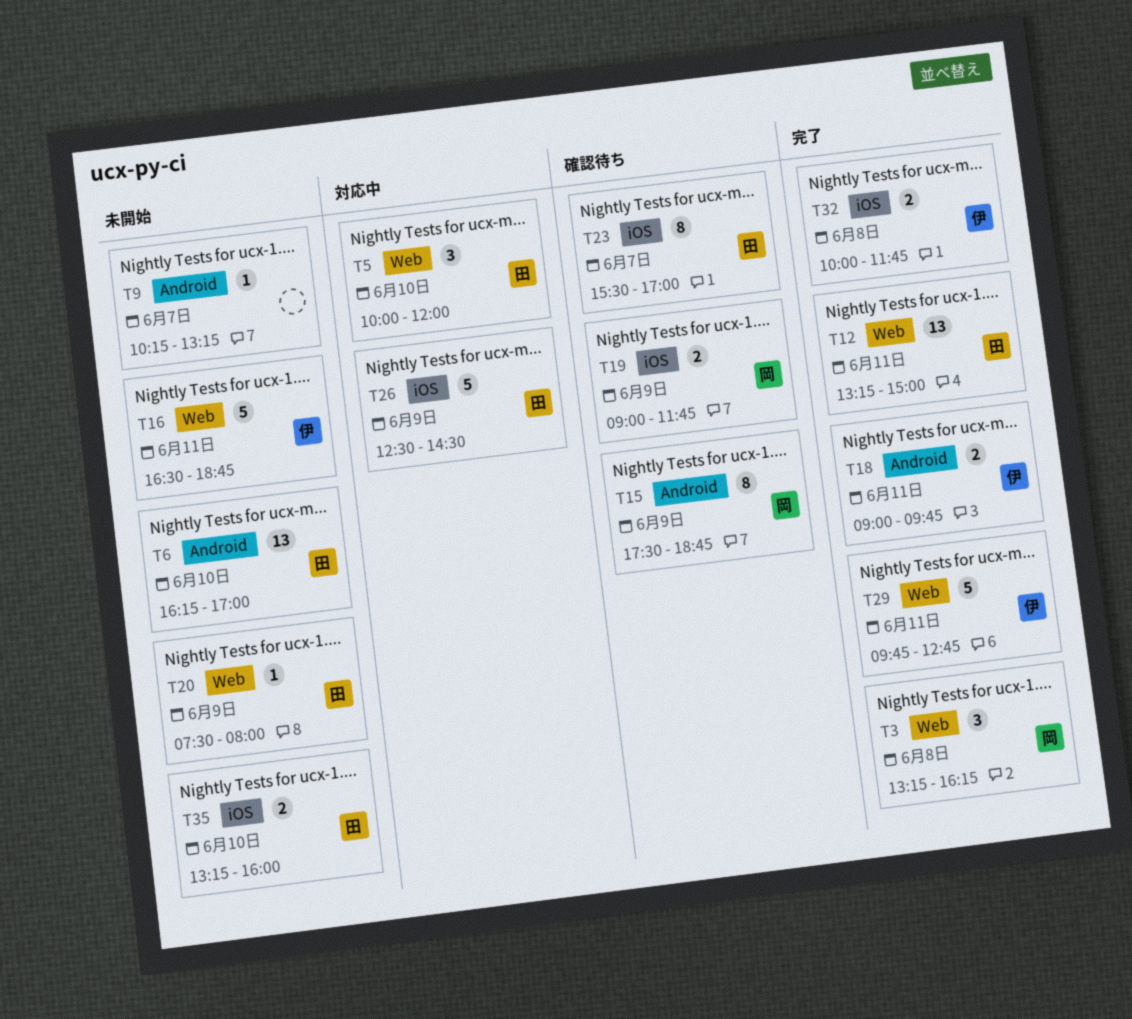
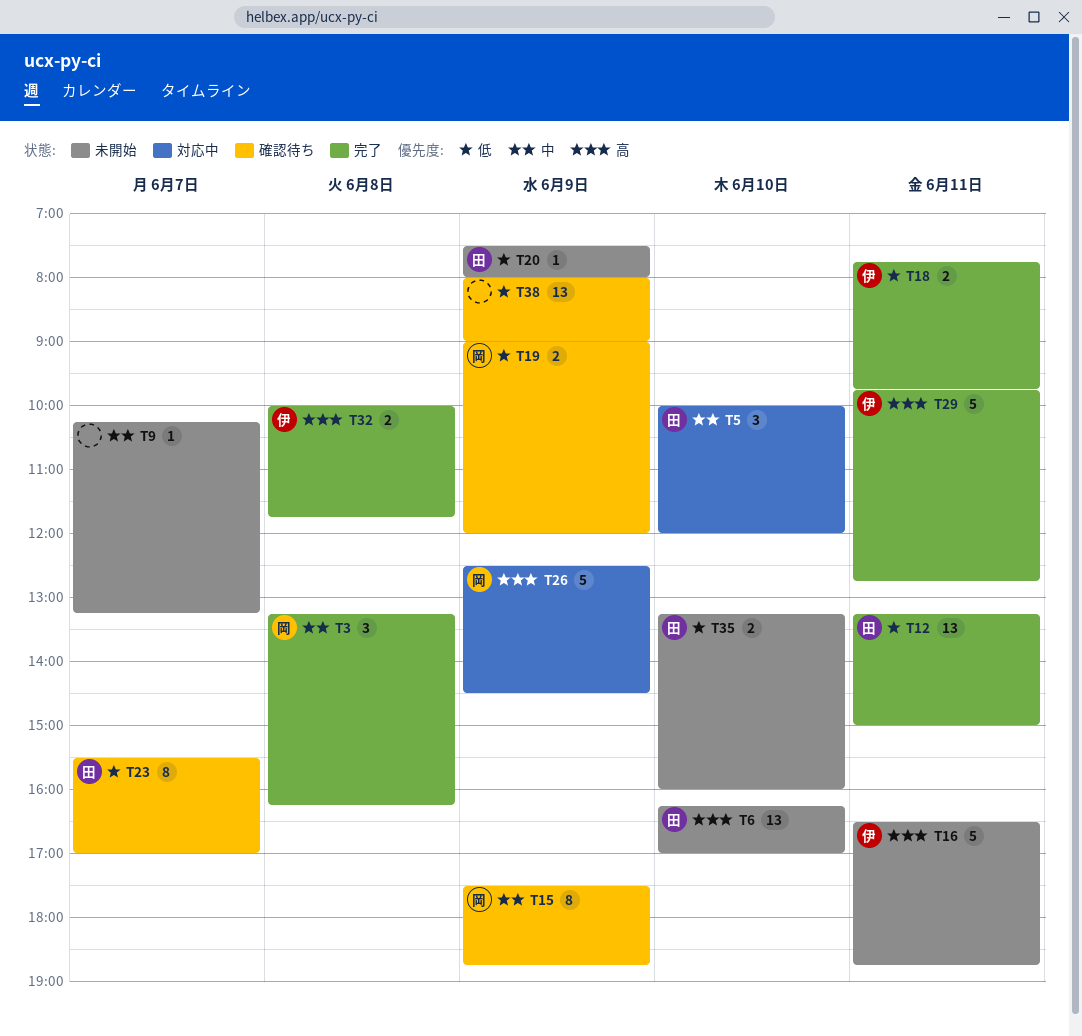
T18, begins: 09:00 -> 07:45
T19, ends: 11:45 -> 12:00
T26, owner: 田 -> 岡
T38: none -> present

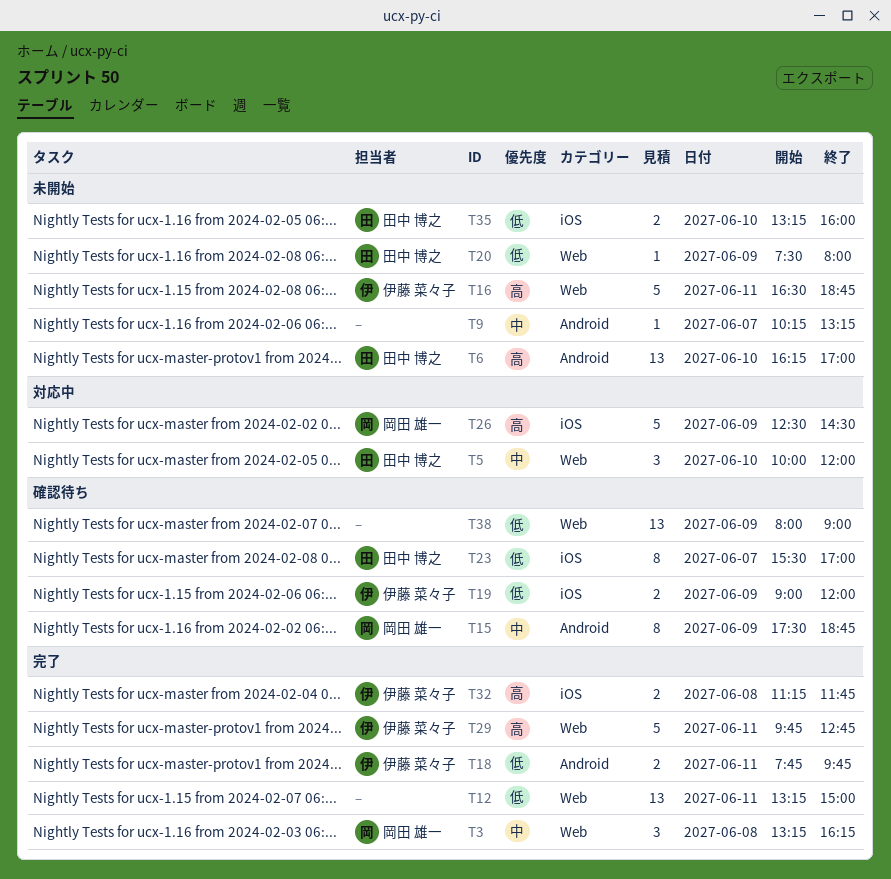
T12, owner: 田中 博之 -> none
T19, owner: 岡田 雄一 -> 伊藤 菜々子
T32, begins: 10:00 -> 11:15

